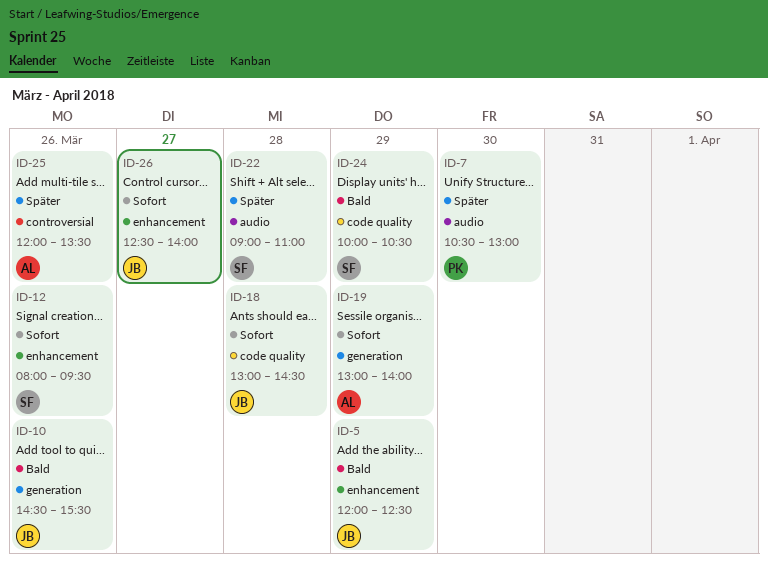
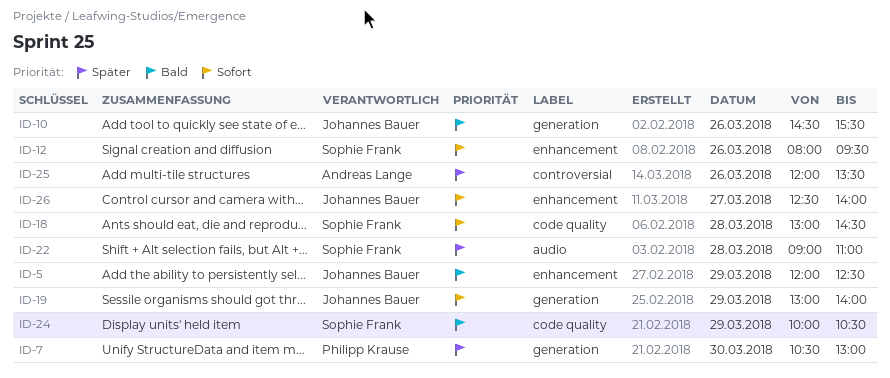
ID-7, label: audio -> generation
ID-18, owner: Johannes Bauer -> Sophie Frank
ID-19, owner: Andreas Lange -> Johannes Bauer

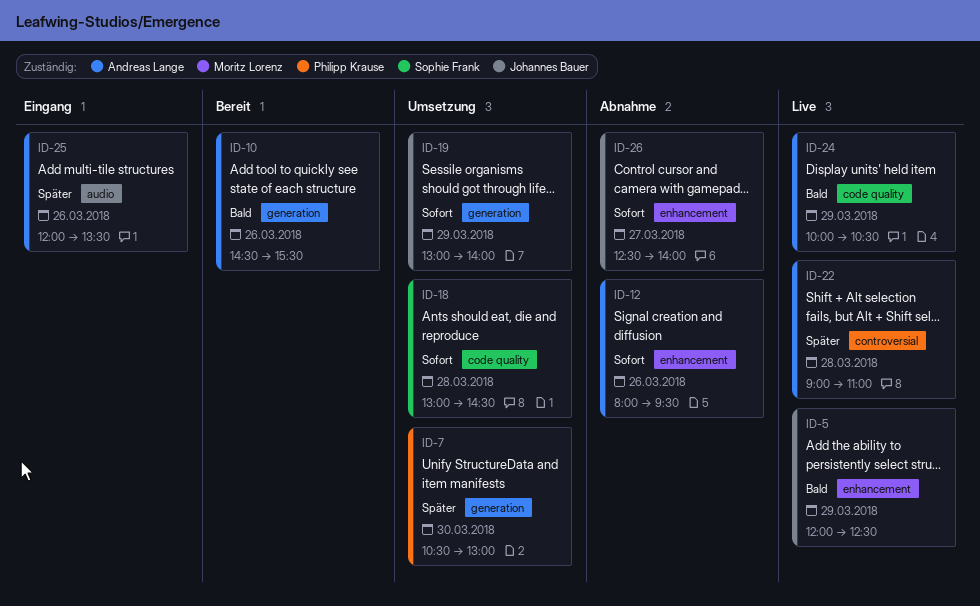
ID-10, owner: Johannes Bauer -> Andreas Lange
ID-12, owner: Sophie Frank -> Andreas Lange
ID-22, owner: Sophie Frank -> Andreas Lange
ID-22, label: audio -> controversial
ID-24, owner: Sophie Frank -> Andreas Lange
ID-25, label: controversial -> audio

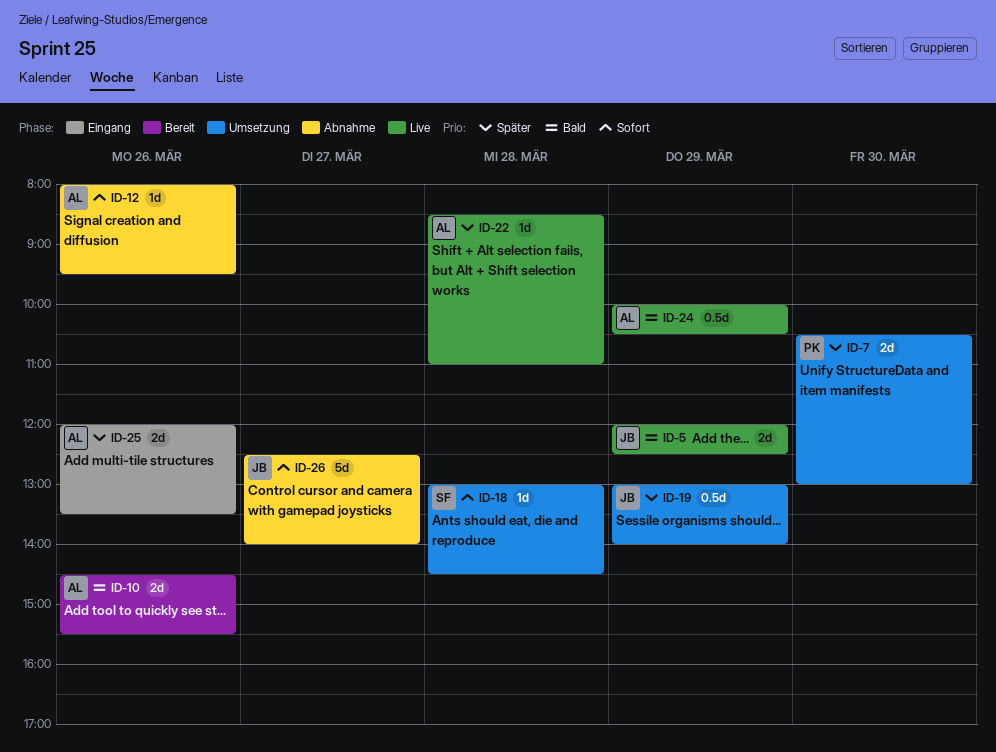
ID-19, priority: Sofort -> Später
ID-22, begins: 09:00 -> 08:30

